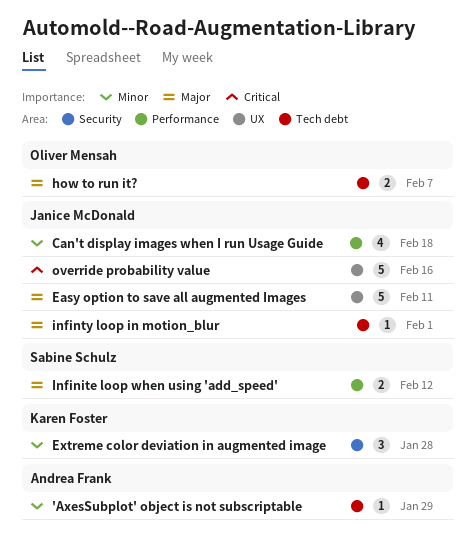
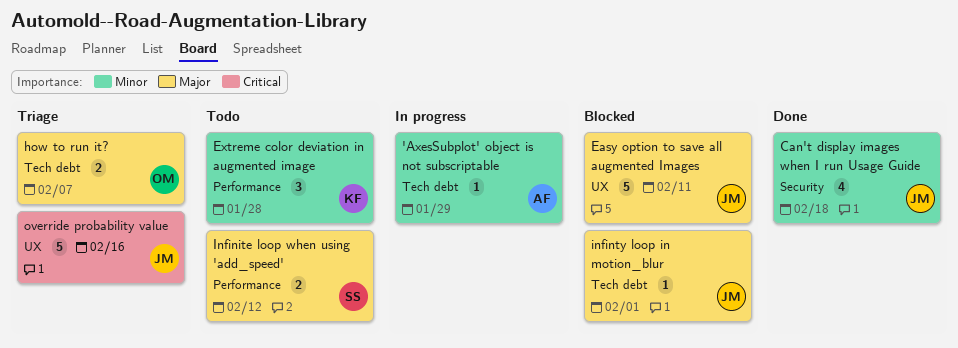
Can't display images when I run Usage Guide, label: Performance -> Security
Extreme color deviation in augmented image, label: Security -> Performance

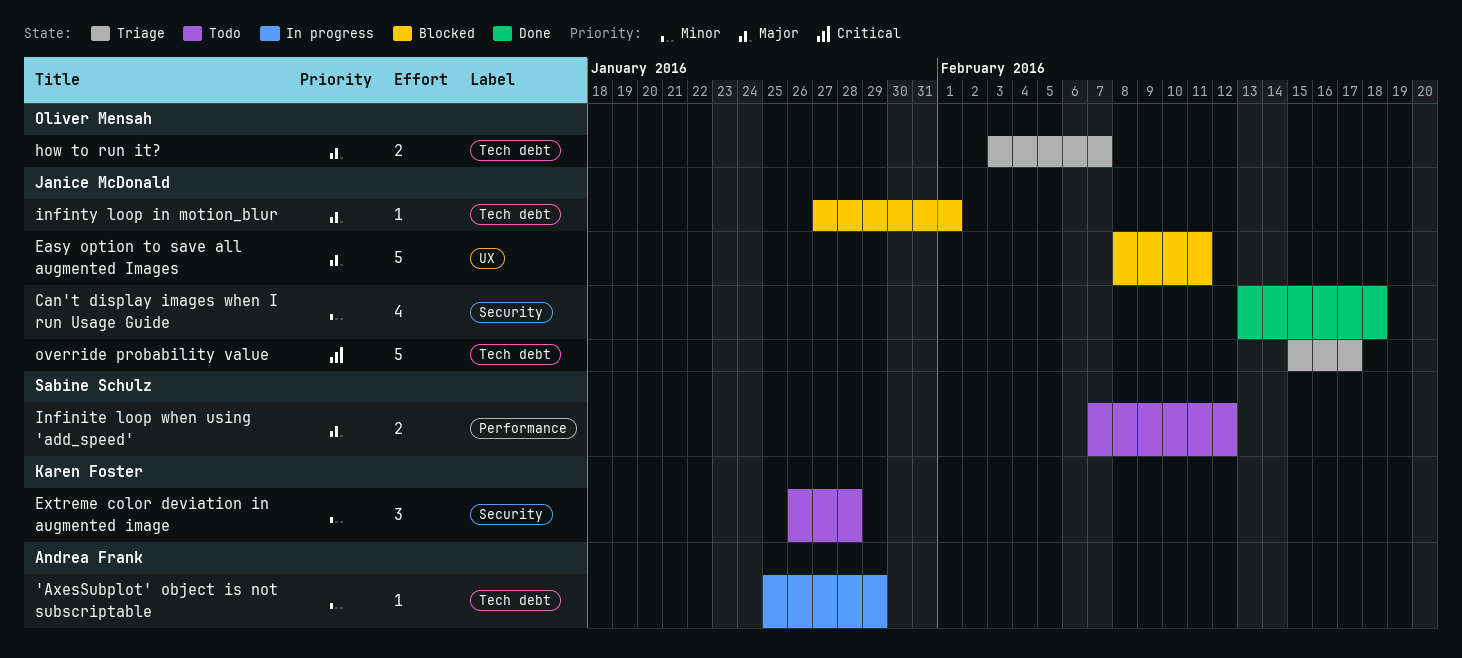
Extreme color deviation in augmented image, label: Performance -> Security
override probability value, label: UX -> Tech debt
override probability value, due: Feb 16 -> Feb 17

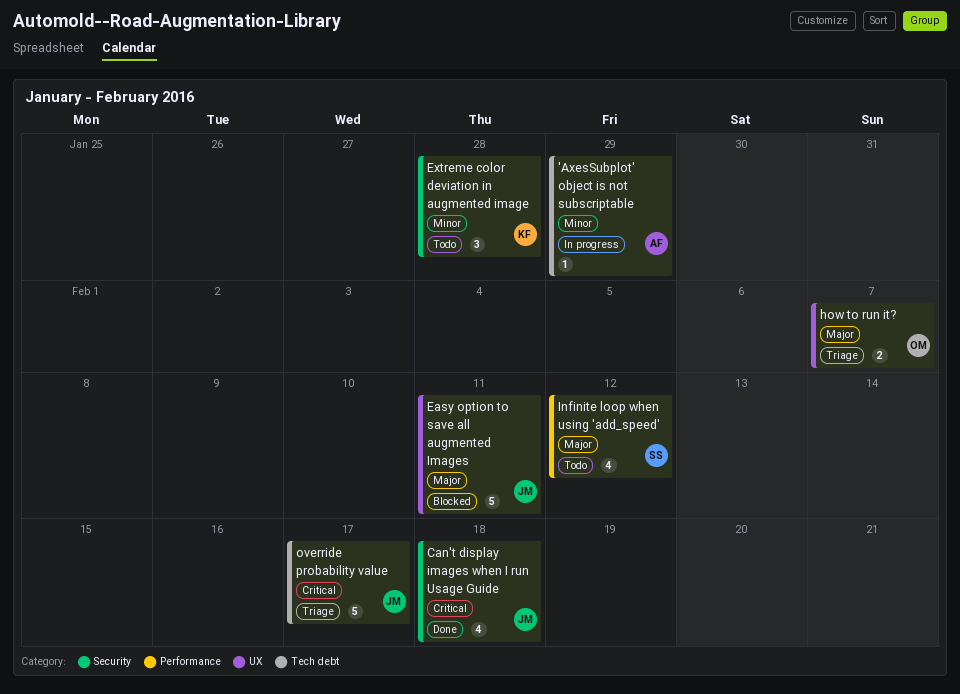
Can't display images when I run Usage Guide, priority: Minor -> Critical
how to run it?, label: Tech debt -> UX
Infinite loop when using 'add_speed', estimate: 2 -> 4
infinty loop in motion_blur: present -> none

